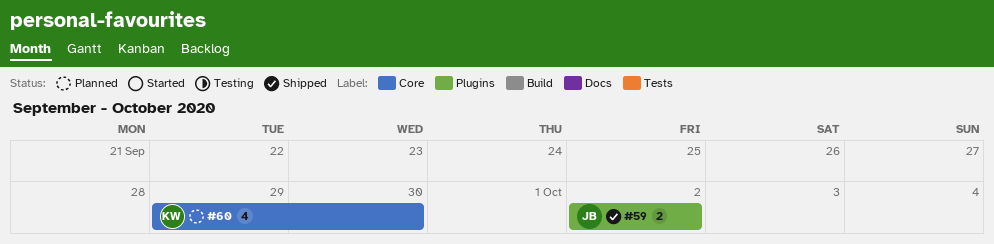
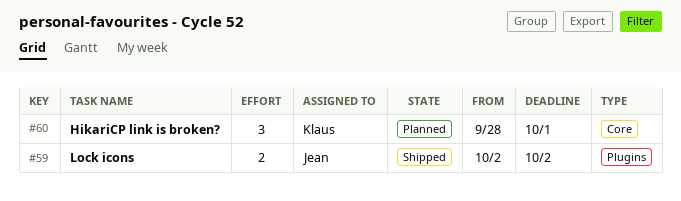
#60, estimate: 4 -> 3
#60, start: Sep 29 -> Sep 28
#60, due: Sep 30 -> Oct 1

